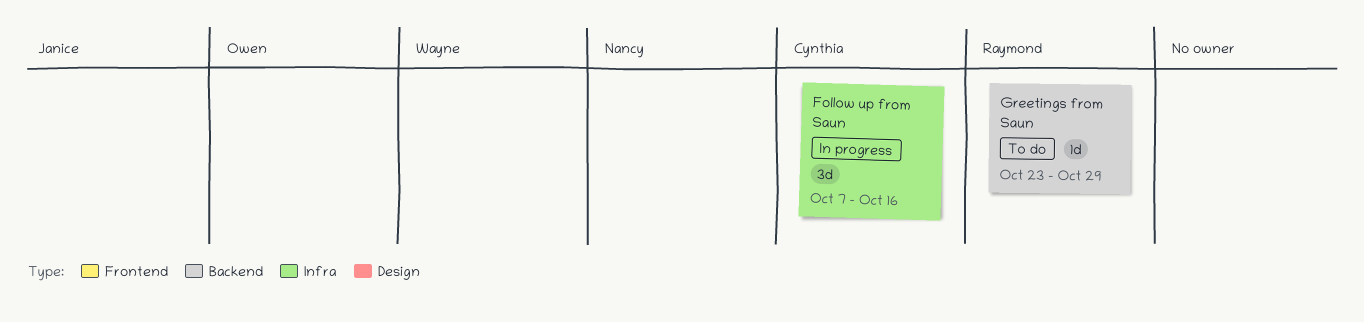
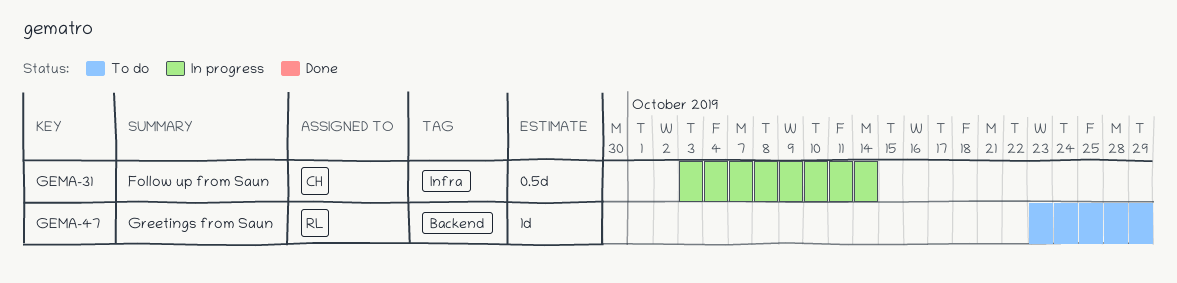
Follow up from Saun, estimate: 3d -> 0.5d
Follow up from Saun, start: Oct 7 -> Oct 3
Follow up from Saun, due: Oct 16 -> Oct 14

